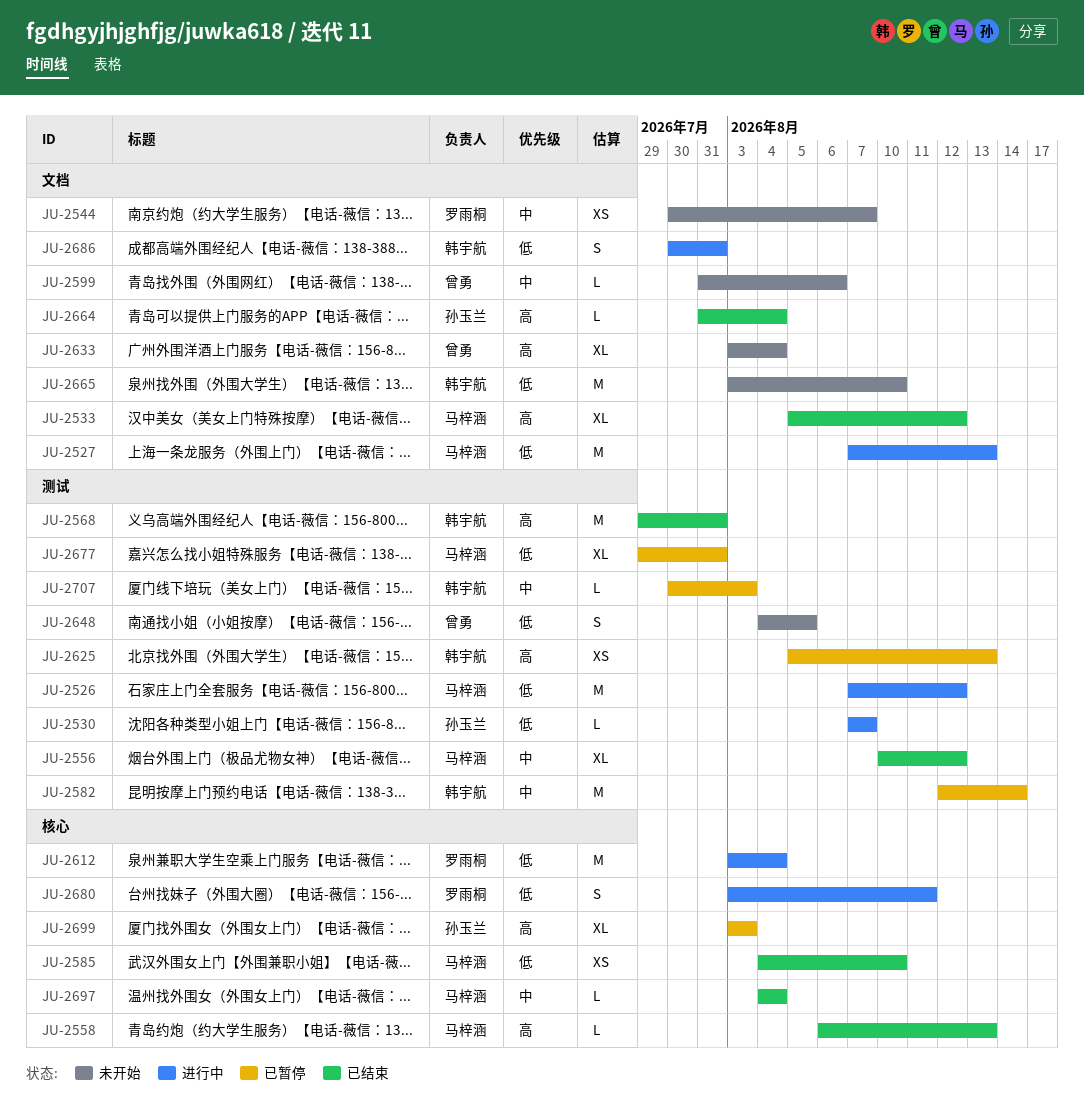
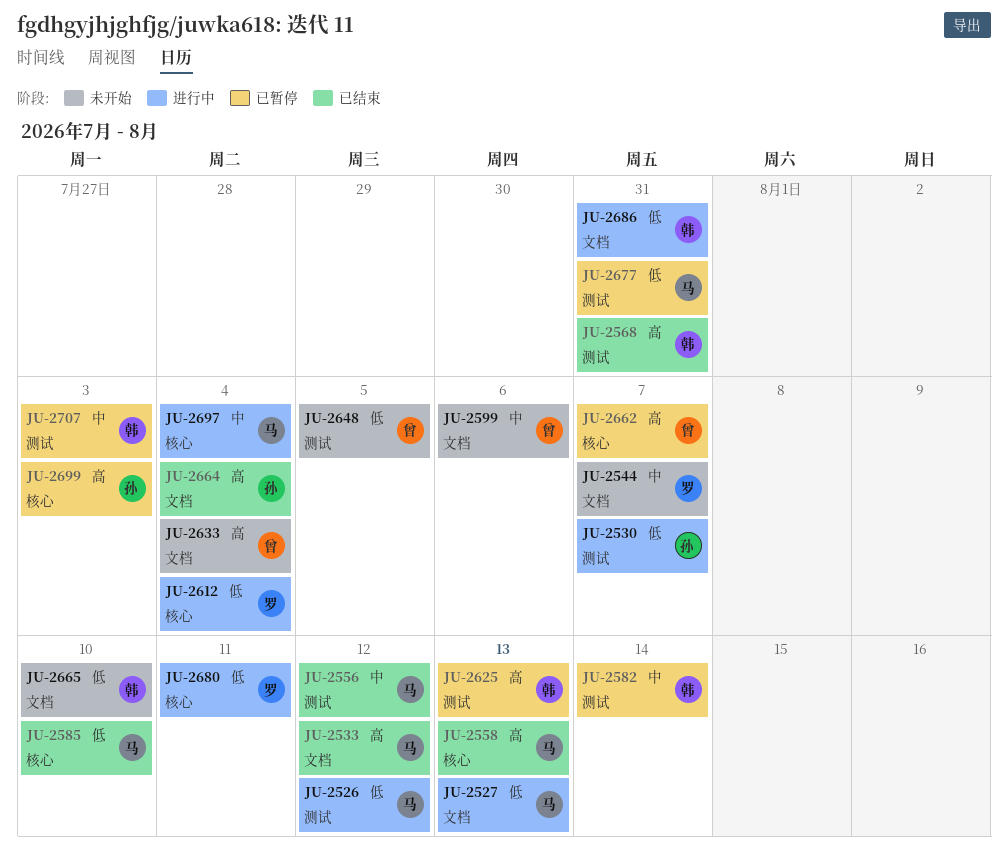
JU-2662: none -> present
JU-2697, status: 已结束 -> 进行中

